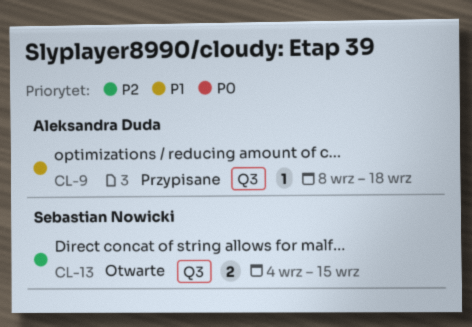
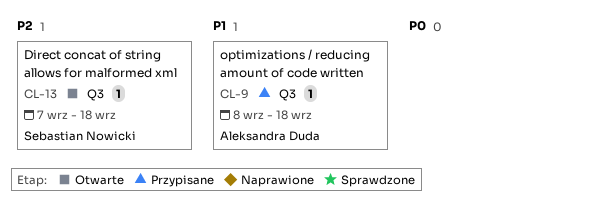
CL-13, estimate: 2 -> 1
CL-13, start: Sep 4 -> Sep 7
CL-13, due: Sep 15 -> Sep 18

